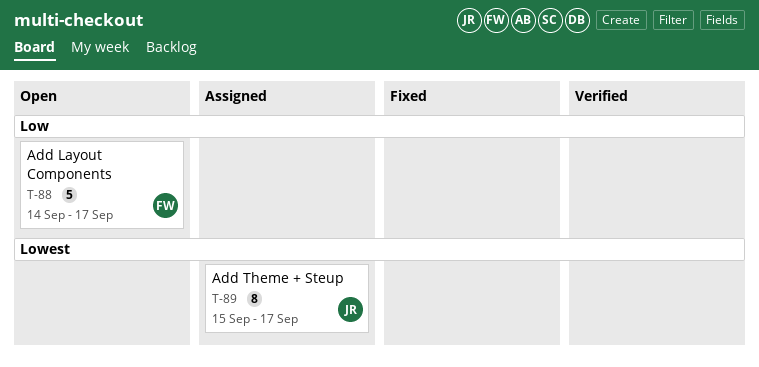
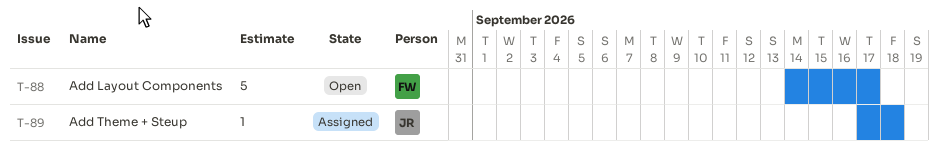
T-89, estimate: 8 -> 1
T-89, start: Sep 15 -> Sep 17
T-89, due: Sep 17 -> Sep 18

